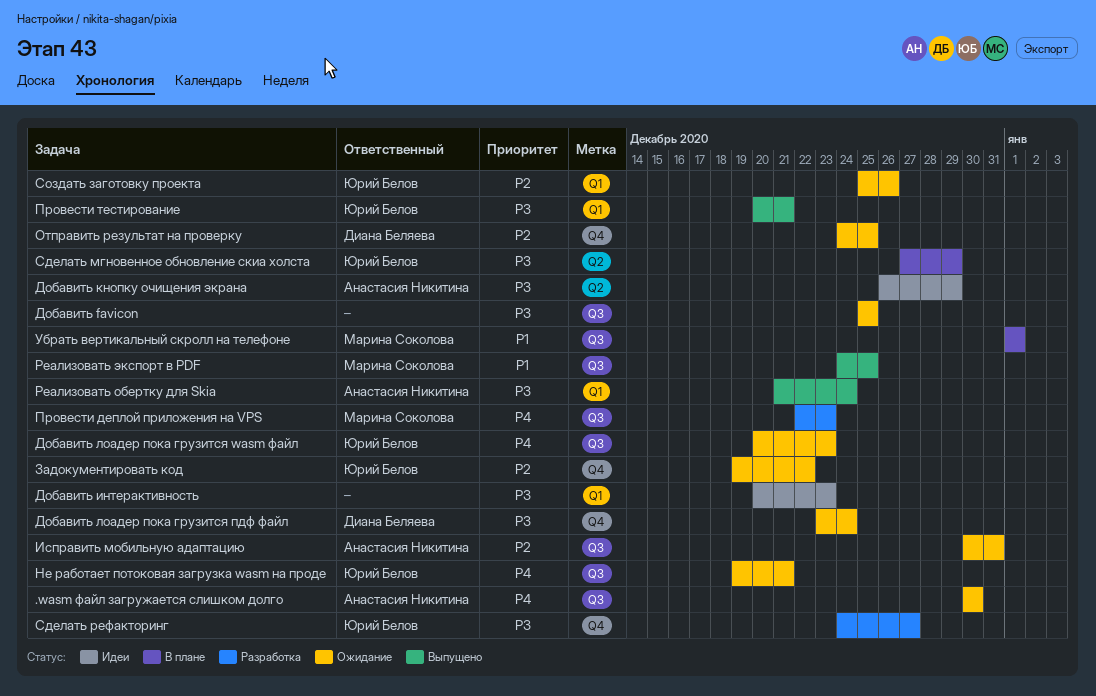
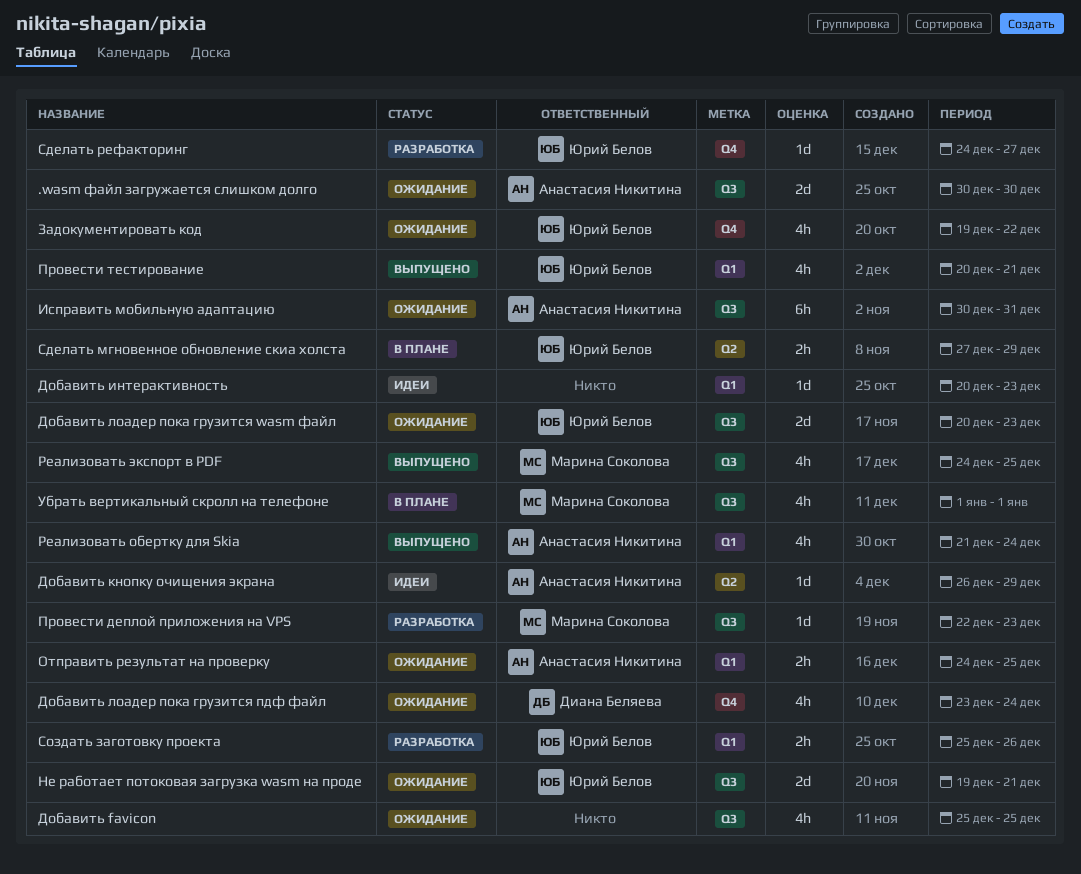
Отправить результат на проверку, owner: Диана Беляева -> Анастасия Никитина
Отправить результат на проверку, label: Q4 -> Q1
Создать заготовку проекта, status: Ожидание -> Разработка

